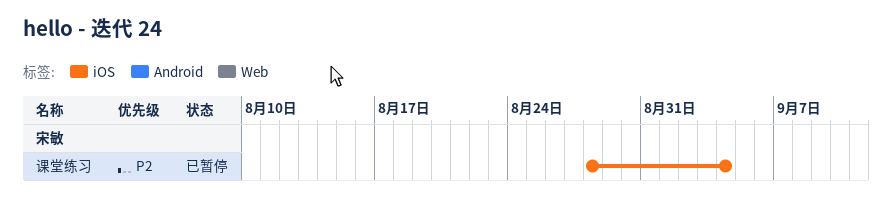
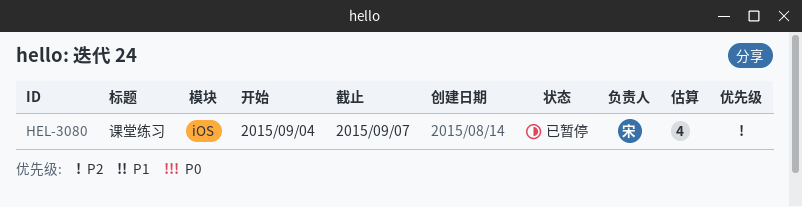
课堂练习, start: Aug 28 -> Sep 4
课堂练习, due: Sep 4 -> Sep 7

